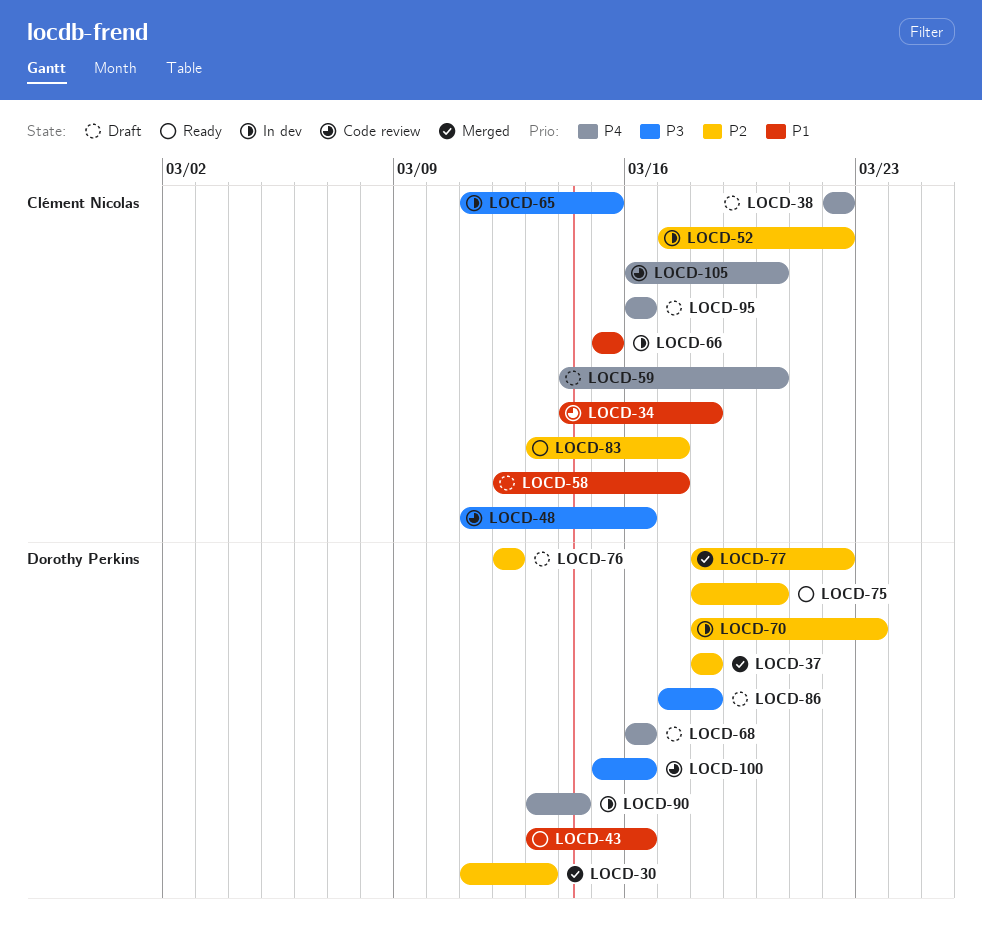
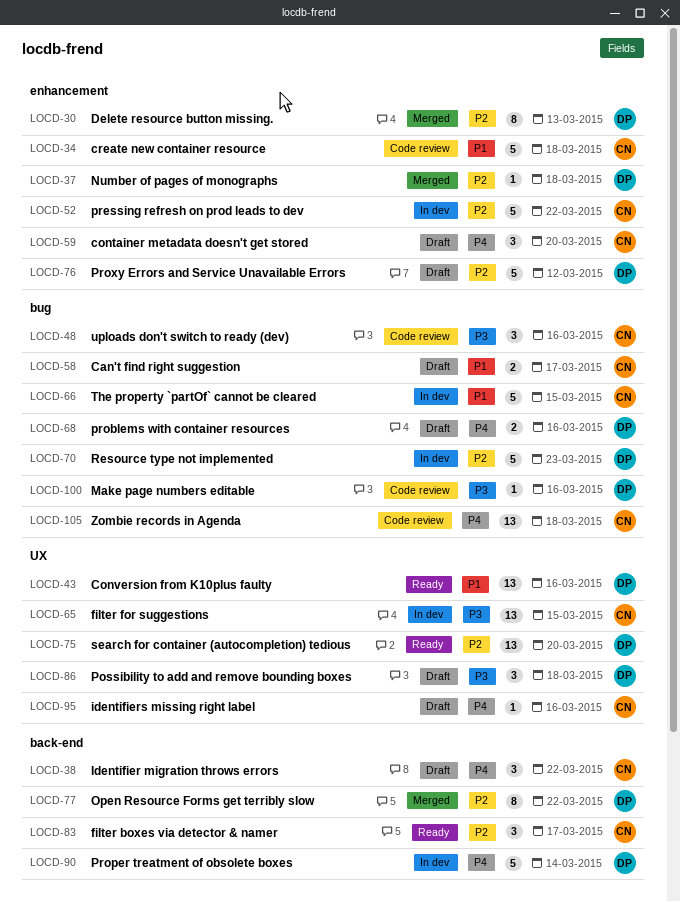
LOCD-105, due: Mar 20 -> Mar 18

